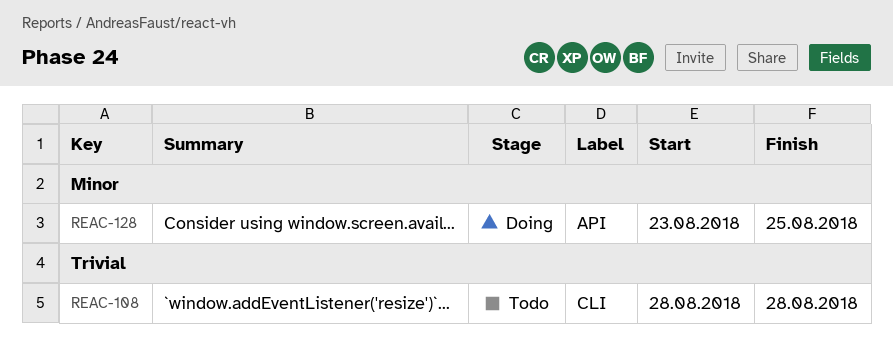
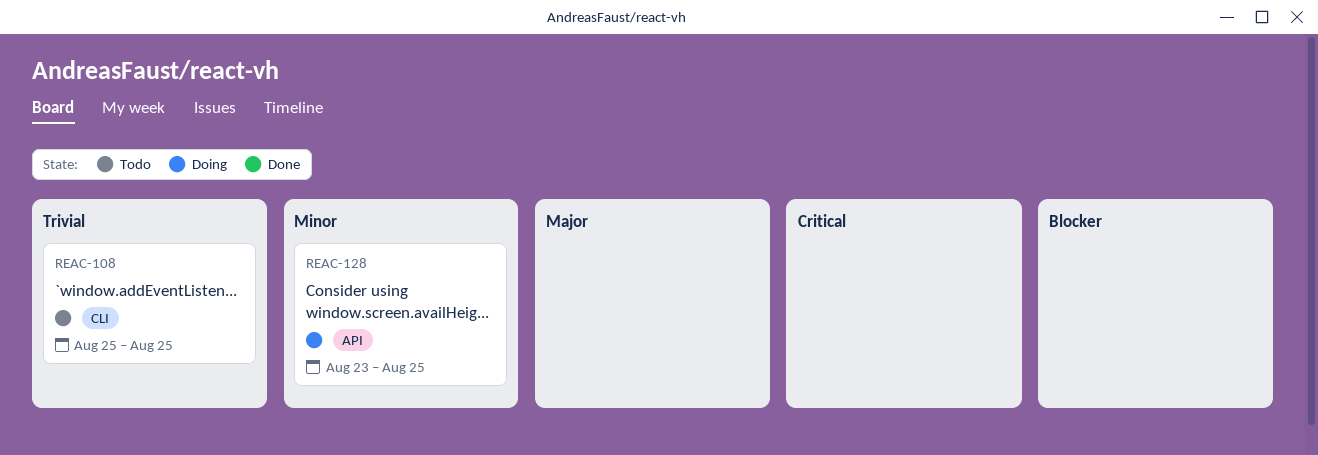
REAC-108, start: Aug 28 -> Aug 25
REAC-108, due: Aug 28 -> Aug 25

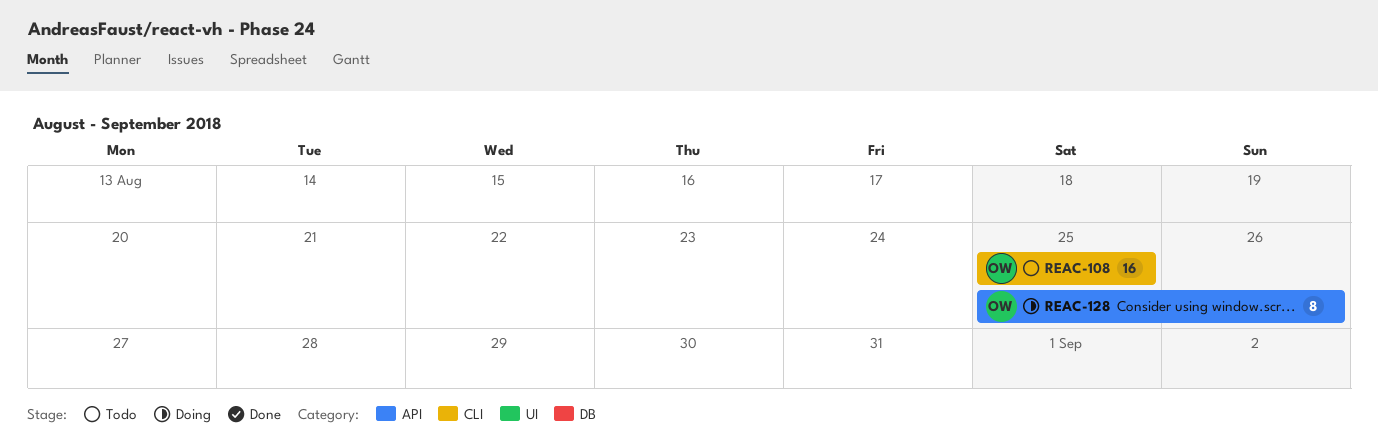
REAC-128, start: Aug 23 -> Aug 25
REAC-128, due: Aug 25 -> Aug 26

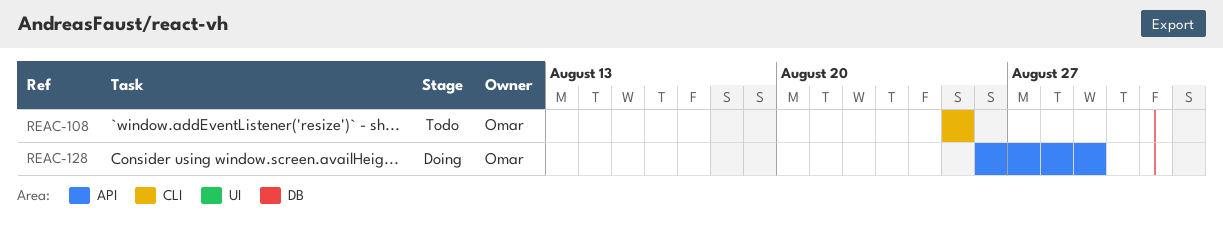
REAC-128, start: Aug 25 -> Aug 26
REAC-128, due: Aug 26 -> Aug 29

